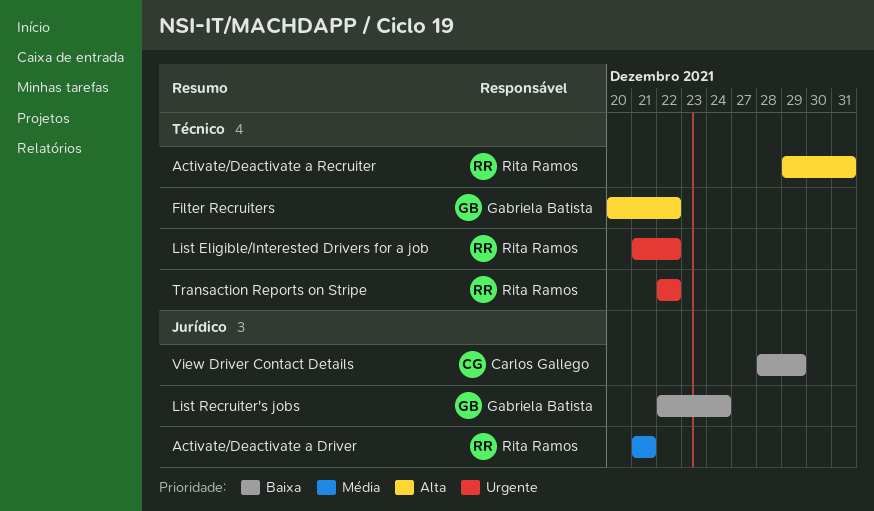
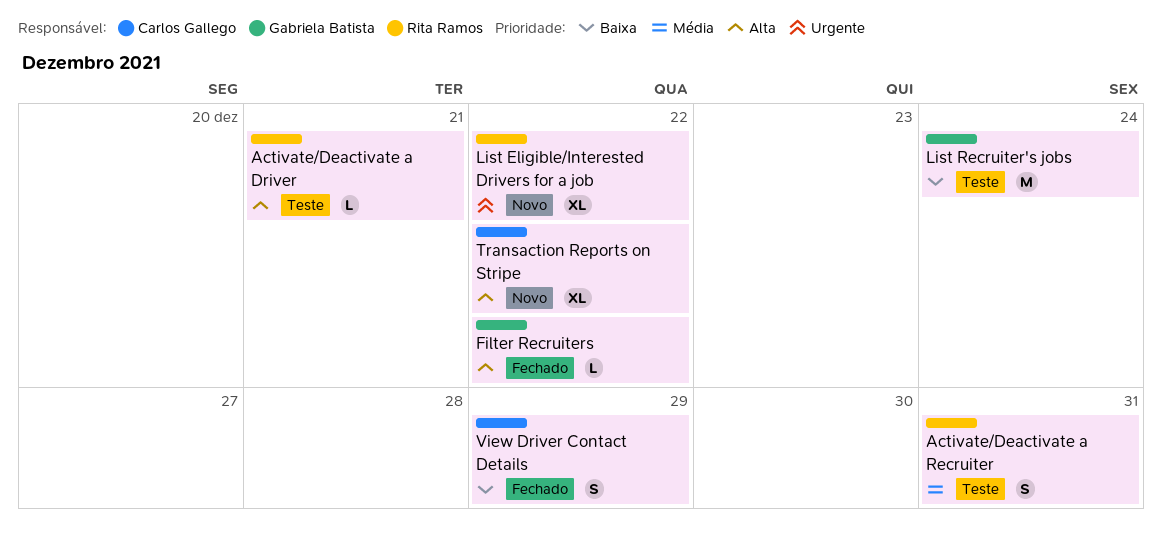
Activate/Deactivate a Driver, priority: Média -> Alta
Activate/Deactivate a Recruiter, priority: Alta -> Média
Transaction Reports on Stripe, owner: Rita Ramos -> Carlos Gallego
Transaction Reports on Stripe, priority: Urgente -> Alta

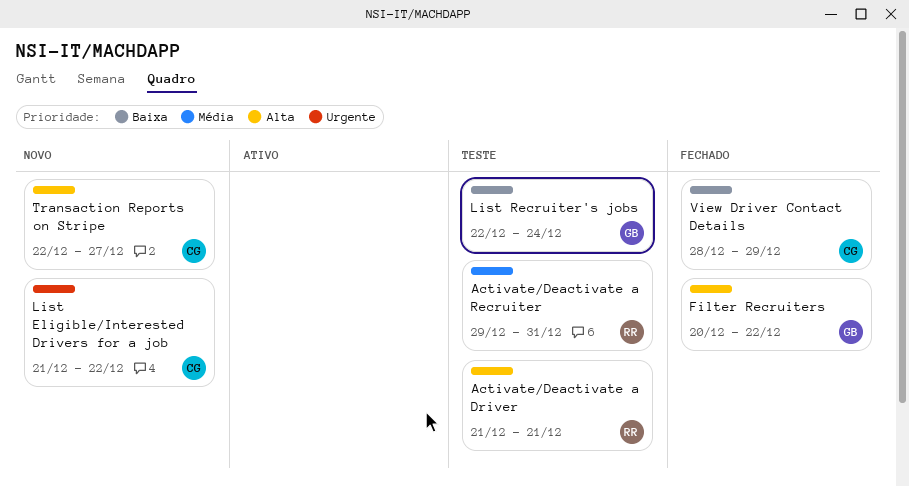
List Eligible/Interested Drivers for a job, owner: Rita Ramos -> Carlos Gallego
Transaction Reports on Stripe, due: Dec 22 -> Dec 27

